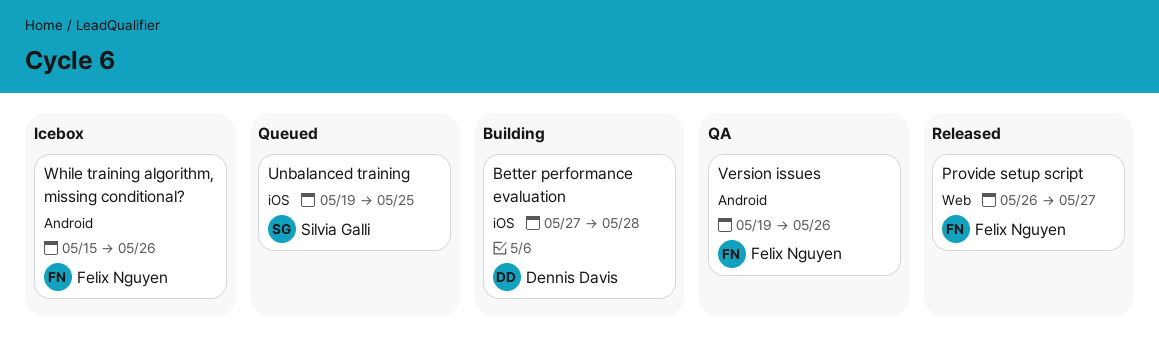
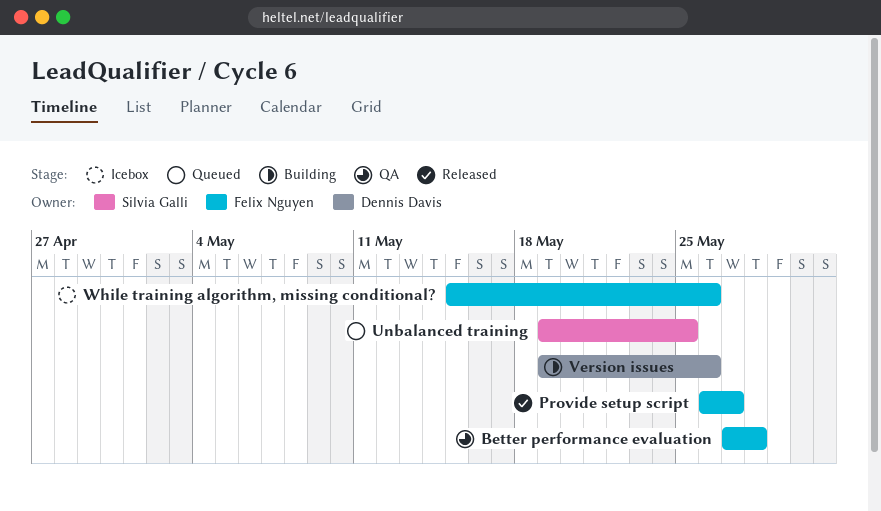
Better performance evaluation, status: Building -> QA
Better performance evaluation, owner: Dennis Davis -> Felix Nguyen
Version issues, status: QA -> Building
Version issues, owner: Felix Nguyen -> Dennis Davis

